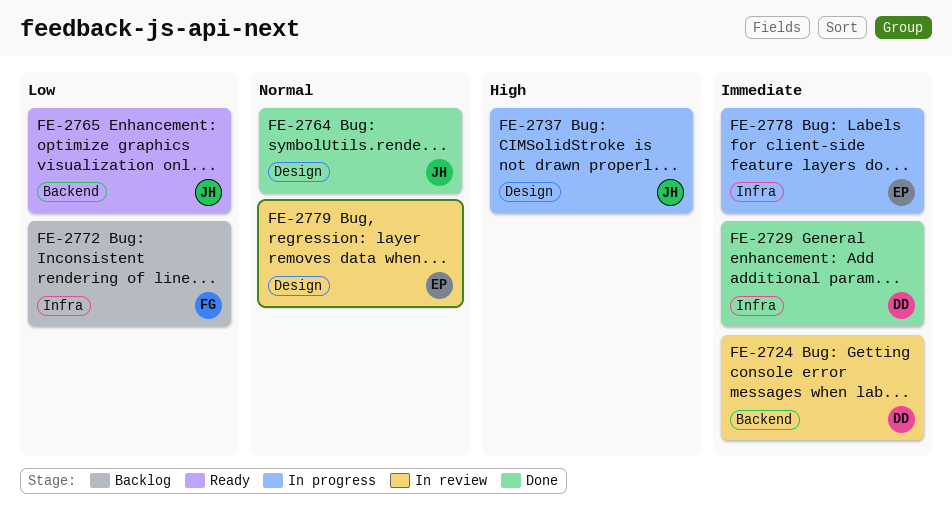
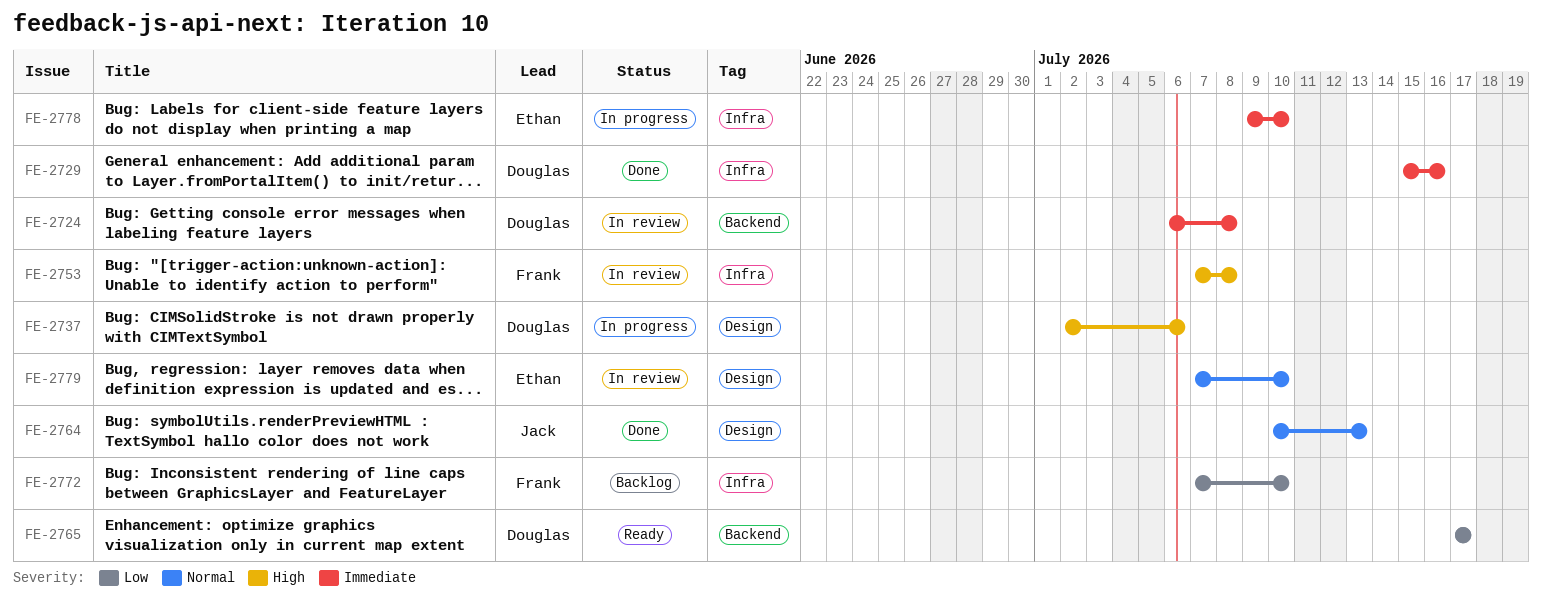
FE-2737, owner: Jack -> Douglas
FE-2753: none -> present
FE-2765, owner: Jack -> Douglas

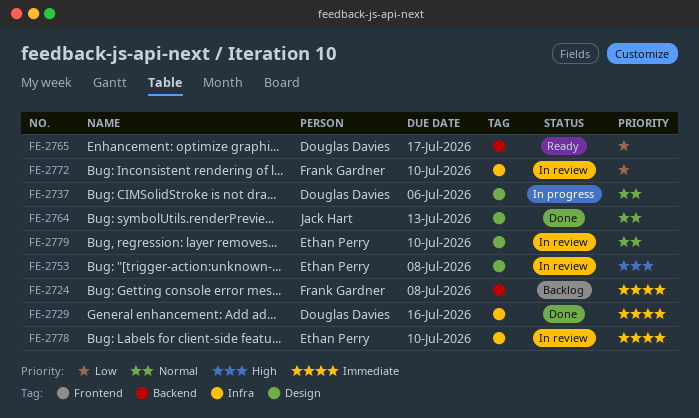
FE-2724, status: In review -> Backlog
FE-2724, owner: Douglas Davies -> Frank Gardner
FE-2737, priority: High -> Normal
FE-2753, owner: Frank Gardner -> Ethan Perry
FE-2753, label: Infra -> Design
FE-2772, status: Backlog -> In review
FE-2778, status: In progress -> In review

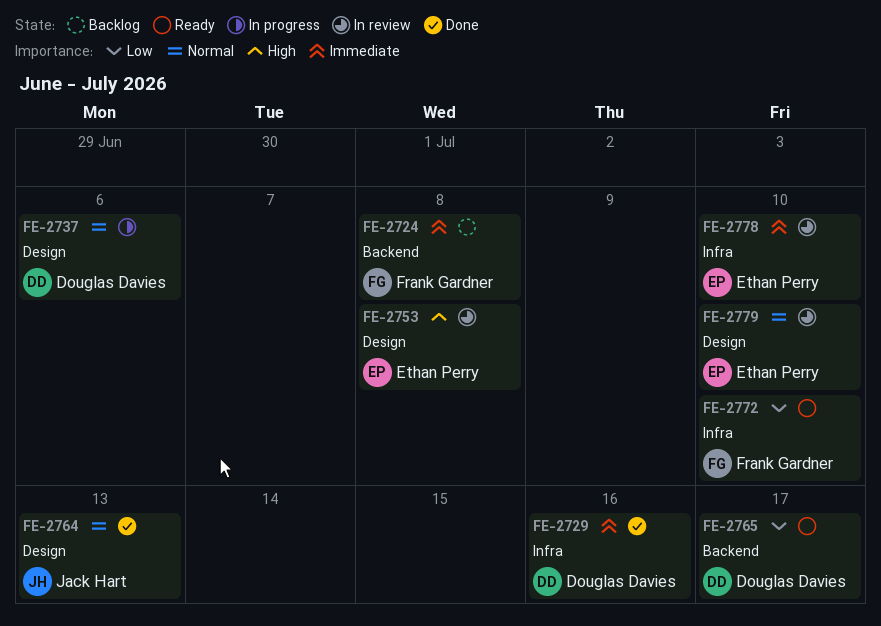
FE-2772, status: In review -> Ready

